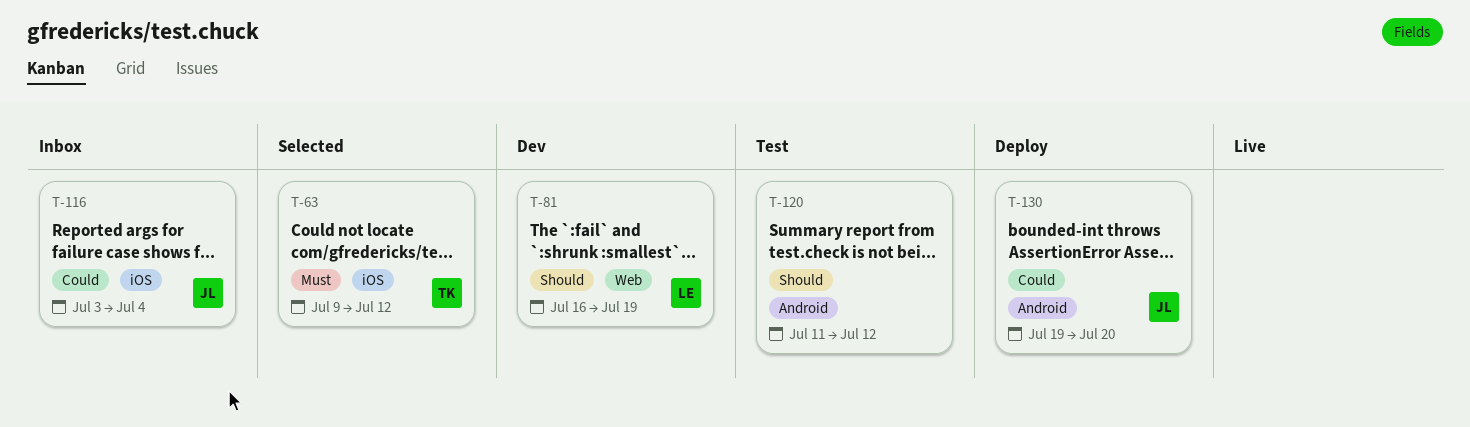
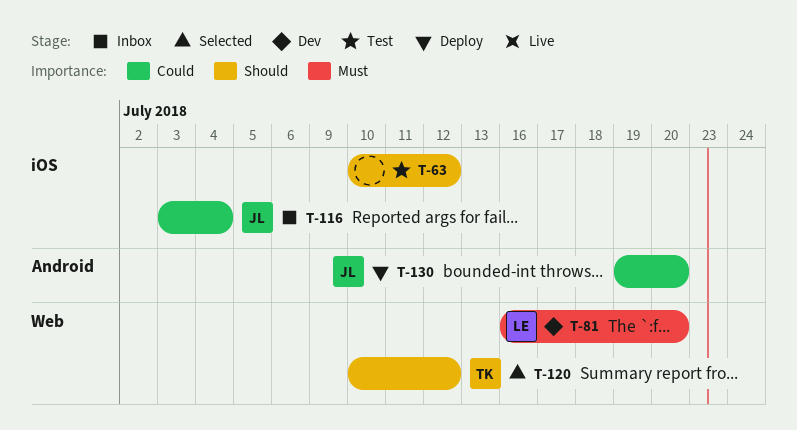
T-63, status: Selected -> Test
T-63, owner: TK -> none
T-63, priority: Must -> Should
T-63, start: Jul 9 -> Jul 10
T-81, priority: Should -> Must
T-81, due: Jul 19 -> Jul 20
T-120, status: Test -> Selected
T-120, owner: none -> TK
T-120, label: Android -> Web
T-120, start: Jul 11 -> Jul 10

